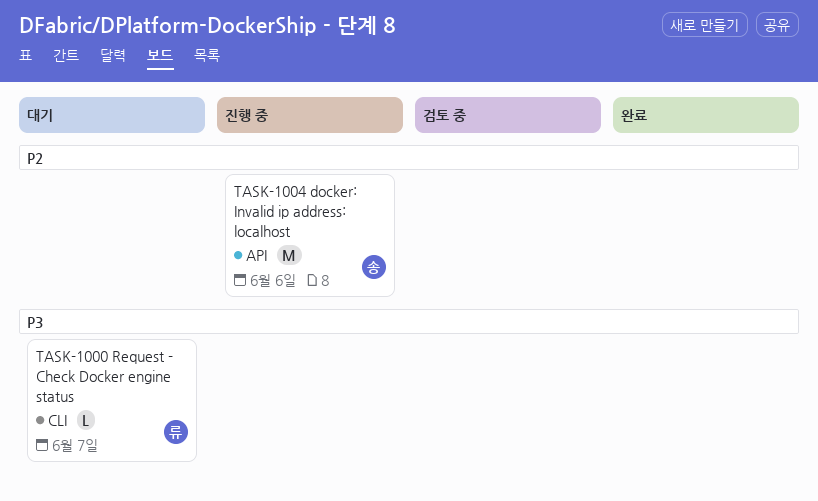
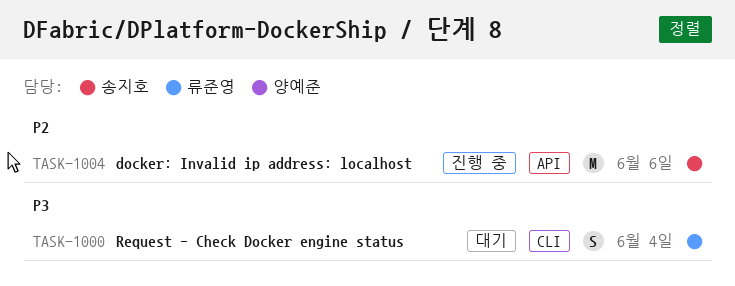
TASK-1000, estimate: L -> S
TASK-1000, due: Jun 7 -> Jun 4

